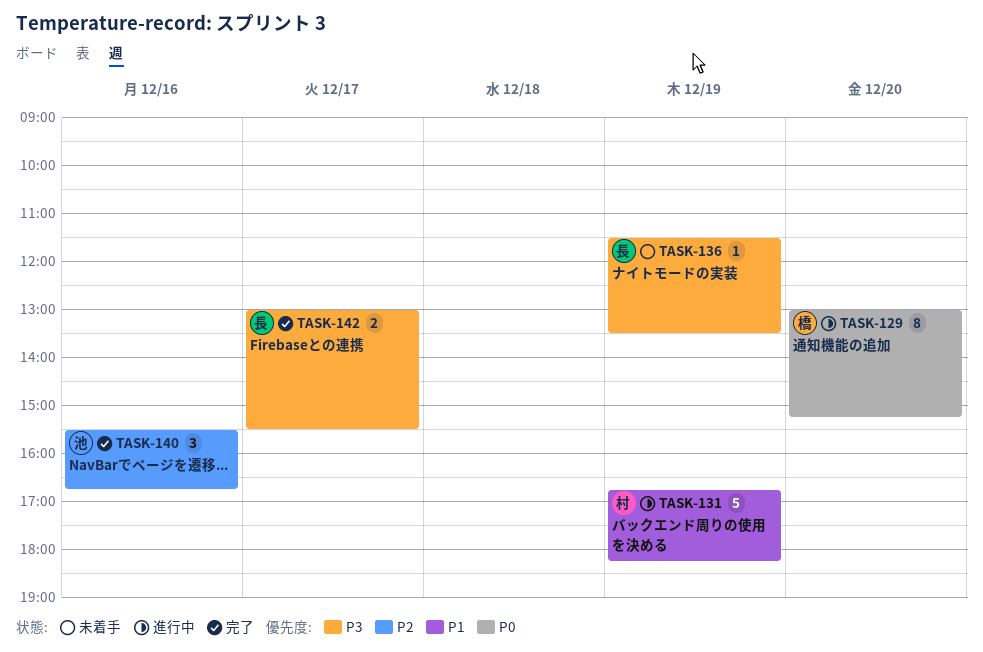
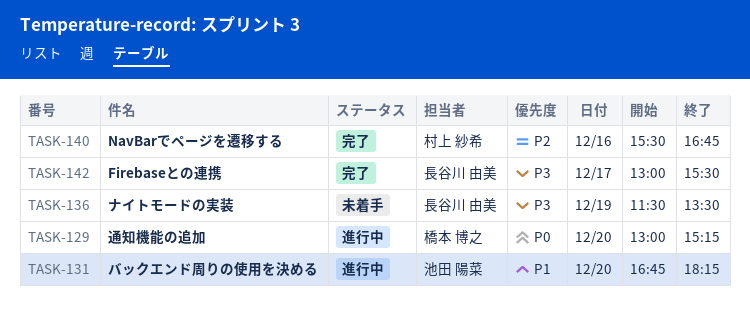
TASK-131, owner: 村上 紗希 -> 池田 陽菜
TASK-131, day: Dec 19 -> Dec 20
TASK-140, owner: 池田 陽菜 -> 村上 紗希

